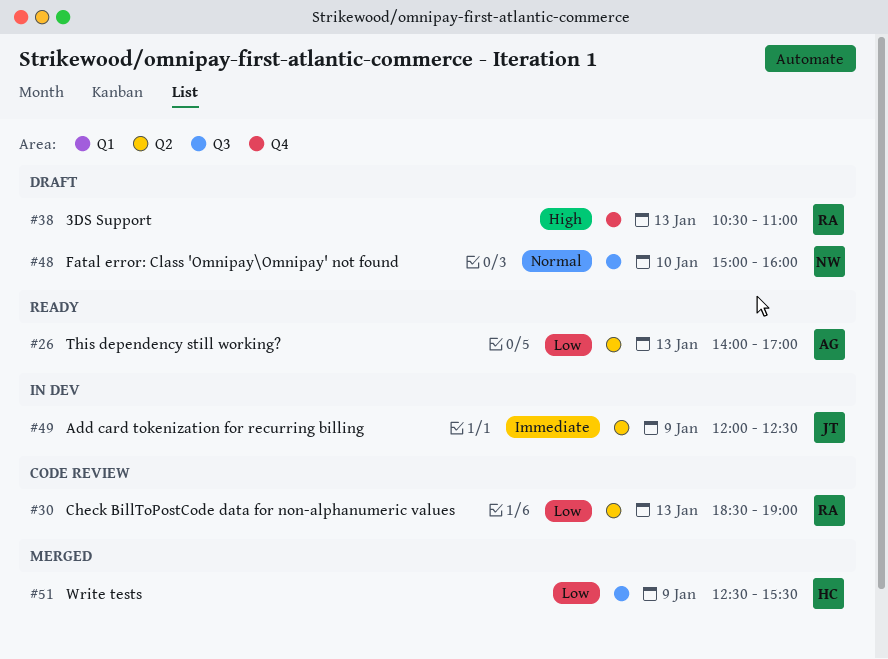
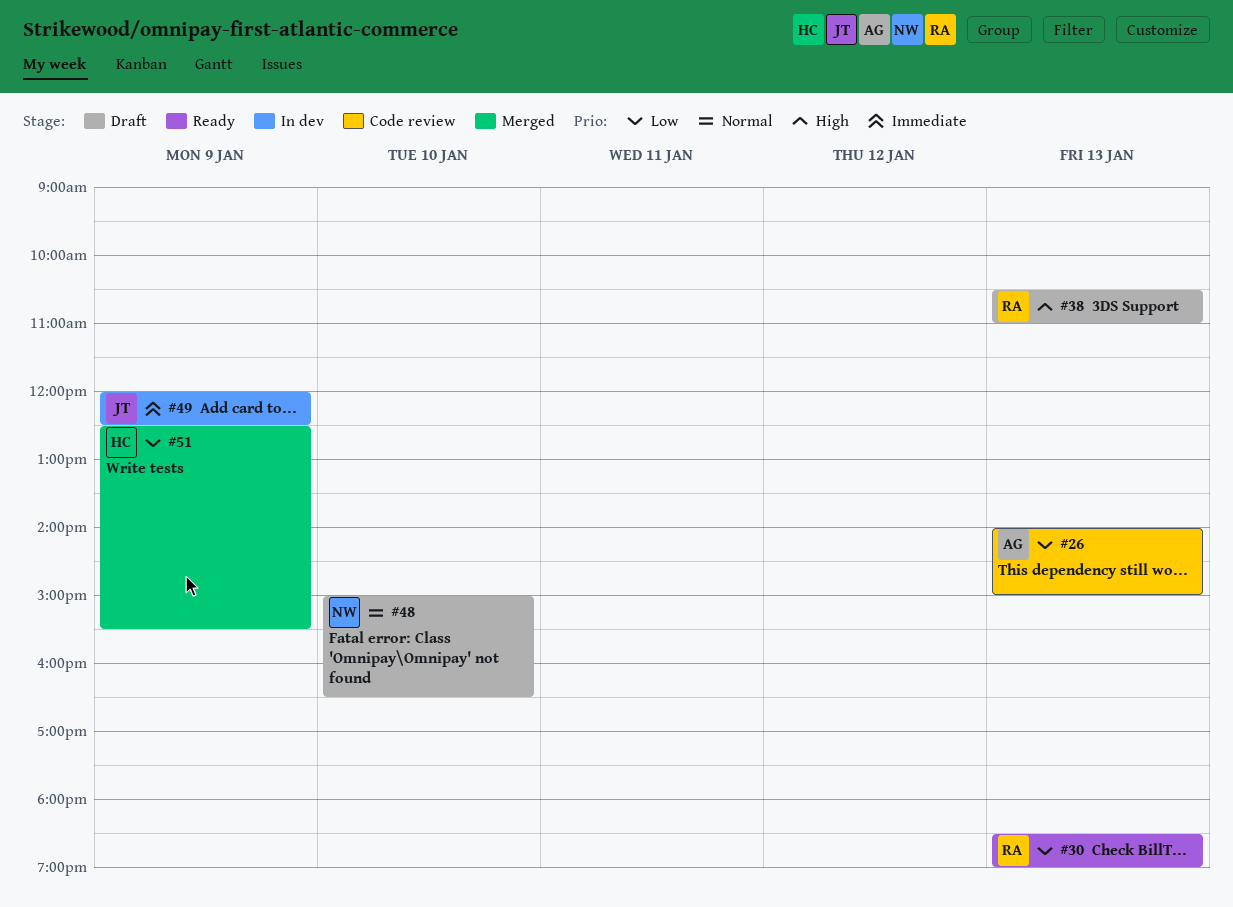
#26, status: Ready -> Code review
#26, ends: 17:00 -> 15:00
#30, status: Code review -> Ready
#48, ends: 16:00 -> 16:30

